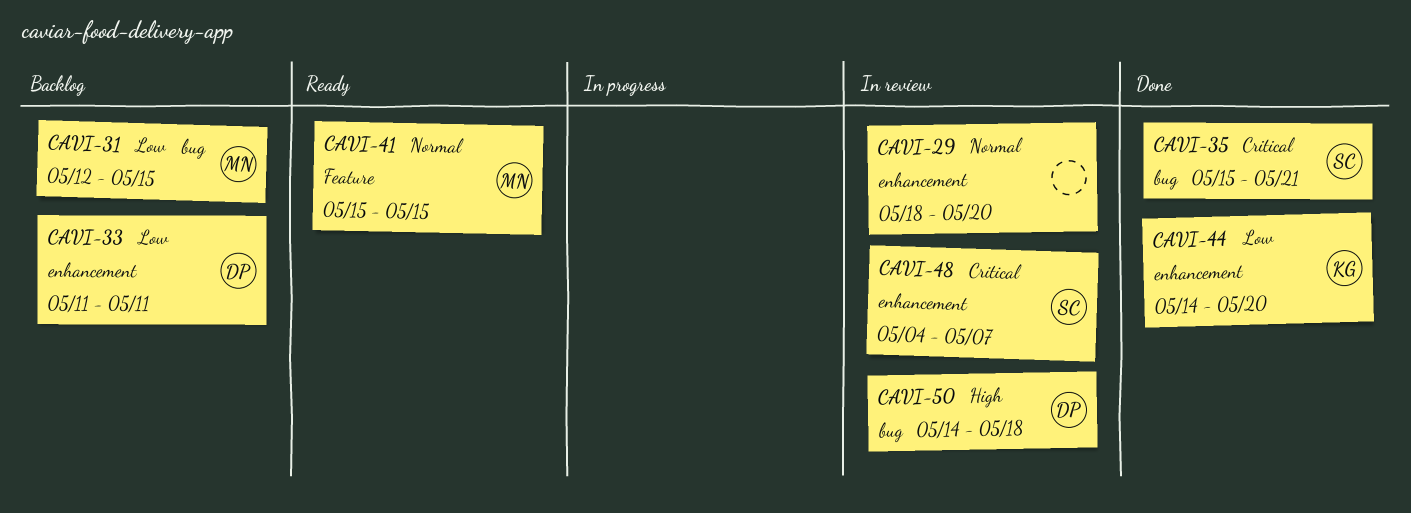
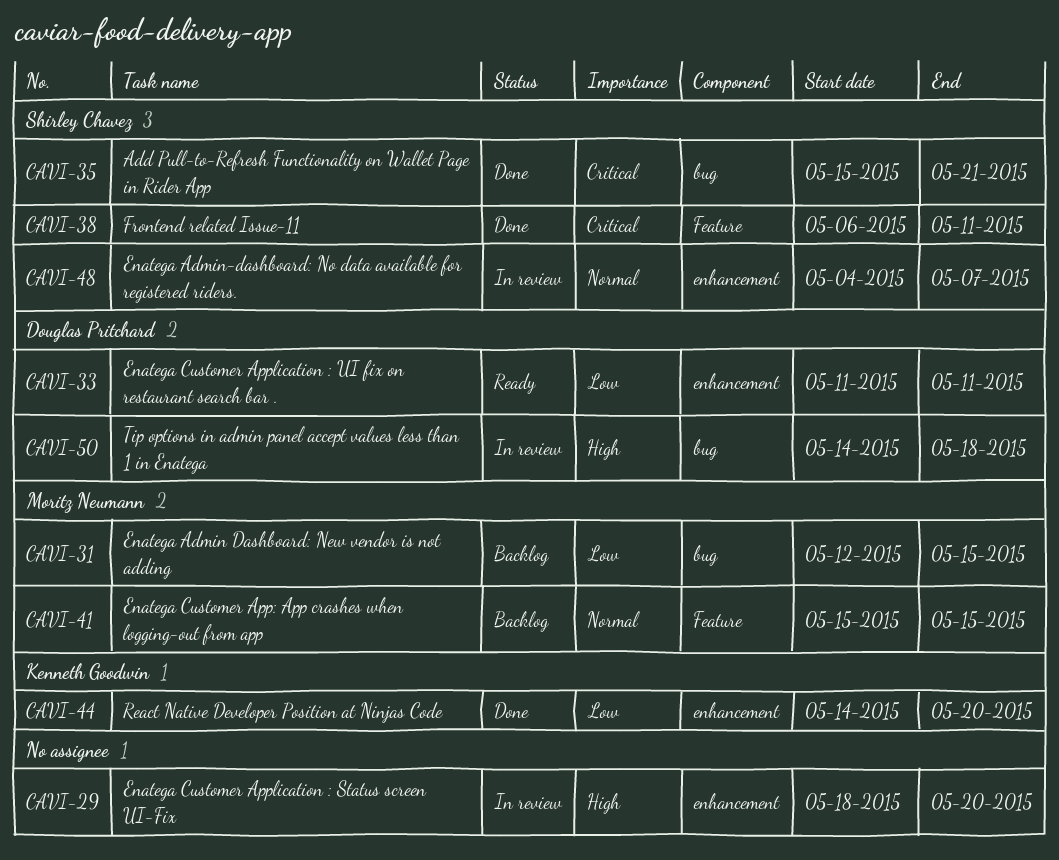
CAVI-29, priority: Normal -> High
CAVI-33, status: Backlog -> Ready
CAVI-38: none -> present
CAVI-41, status: Ready -> Backlog
CAVI-48, priority: Critical -> Normal

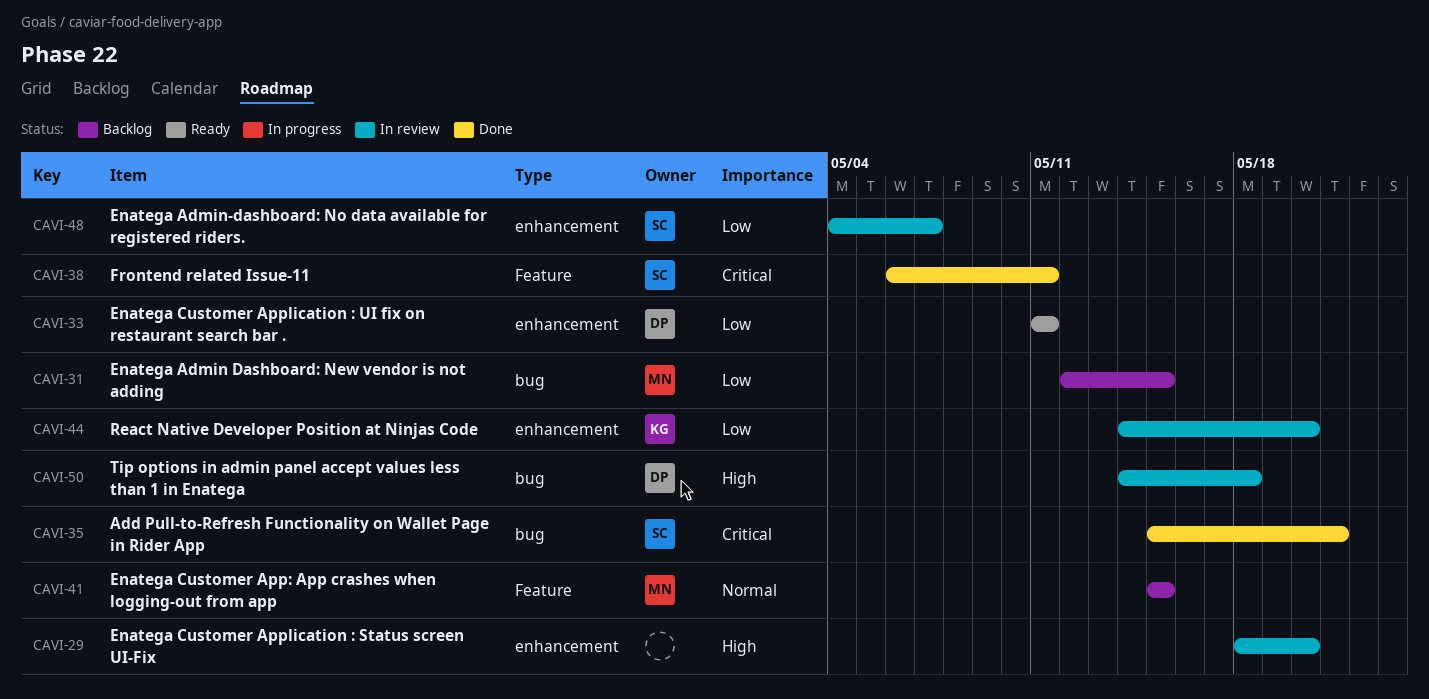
CAVI-44, status: Done -> In review
CAVI-48, priority: Normal -> Low

